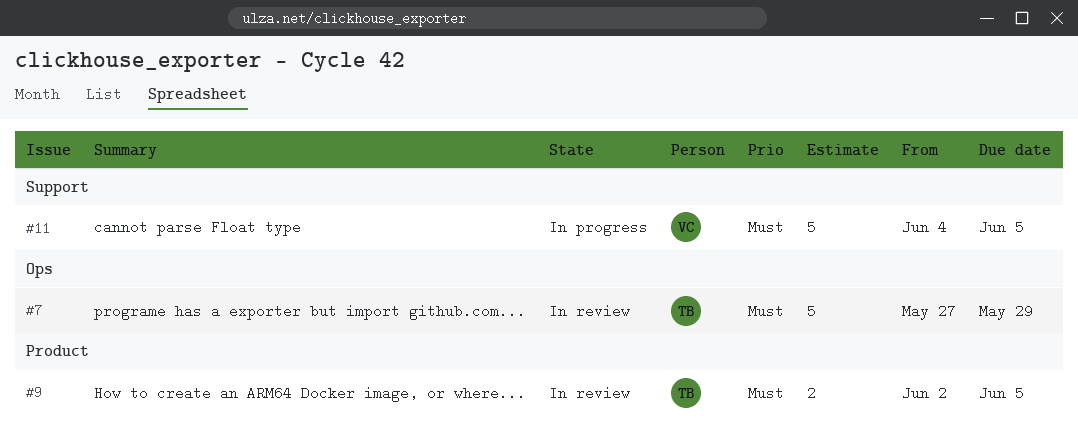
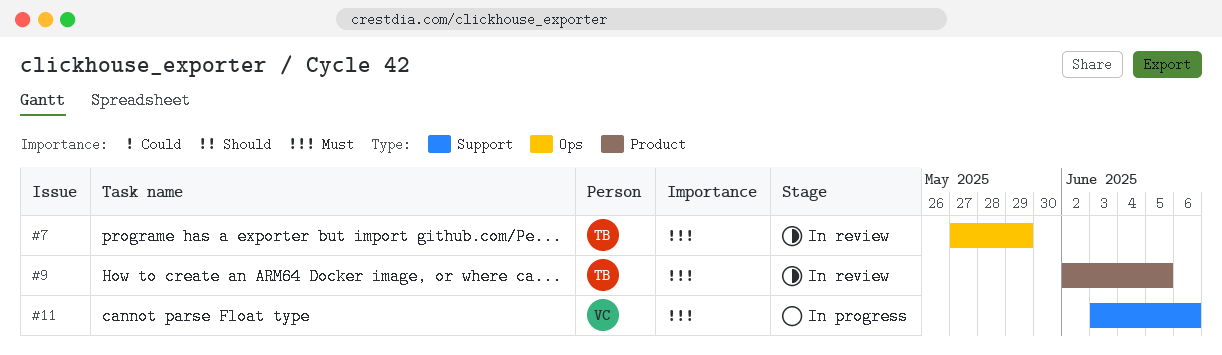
#11, start: Jun 4 -> Jun 3
#11, due: Jun 5 -> Jun 6

